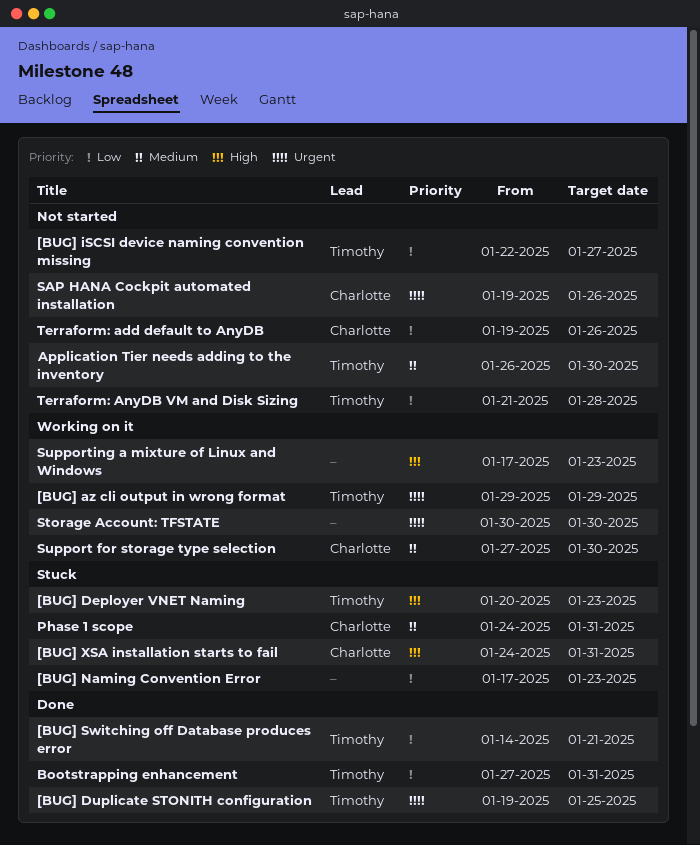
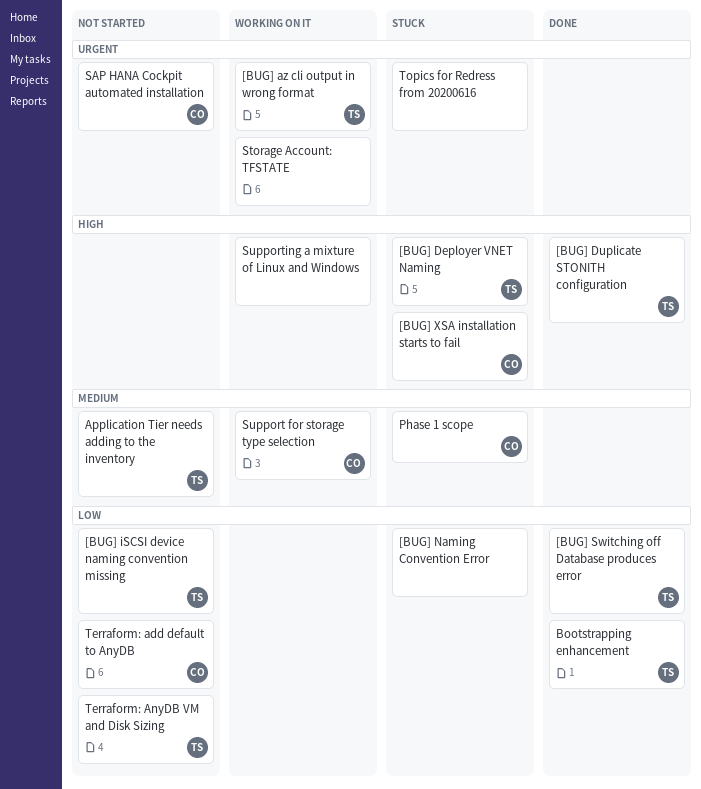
[BUG] Duplicate STONITH configuration, priority: Urgent -> High
Topics for Redress from 20200616: none -> present

